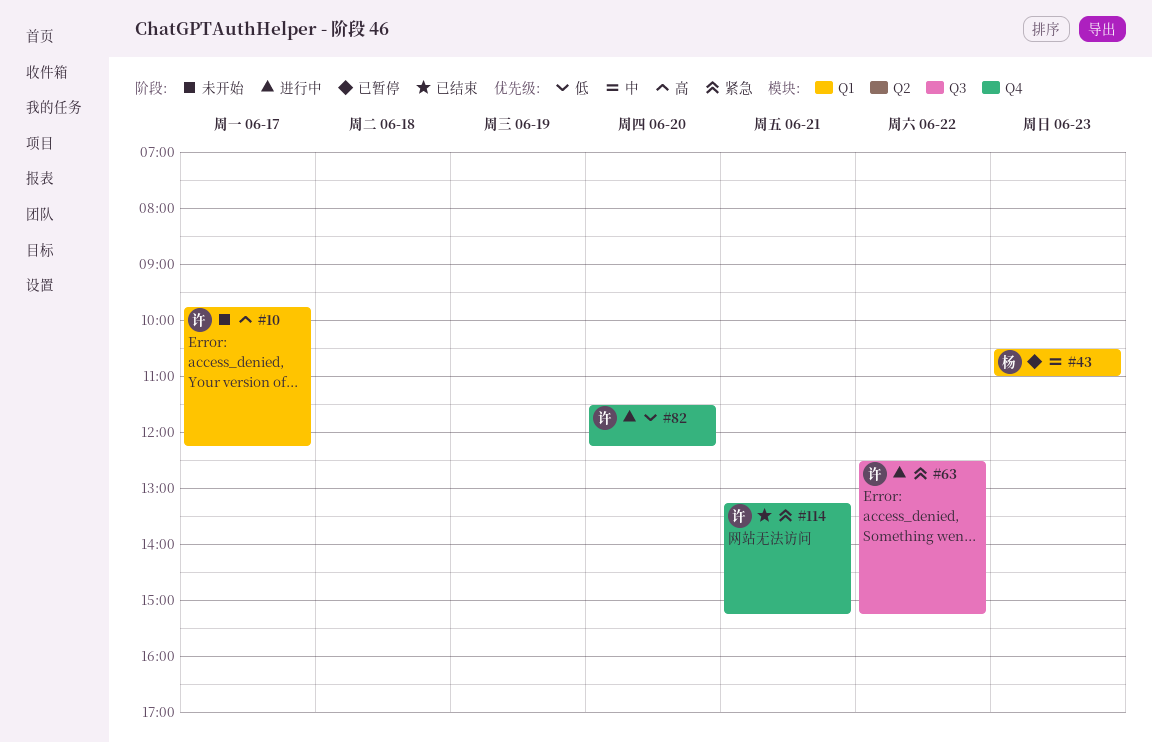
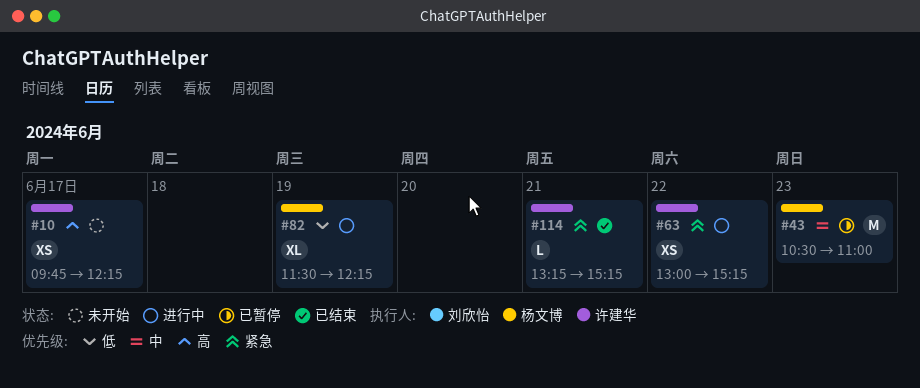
#63, begins: 12:30 -> 13:00
#82, owner: 许建华 -> 杨文博
#82, day: Jun 20 -> Jun 19

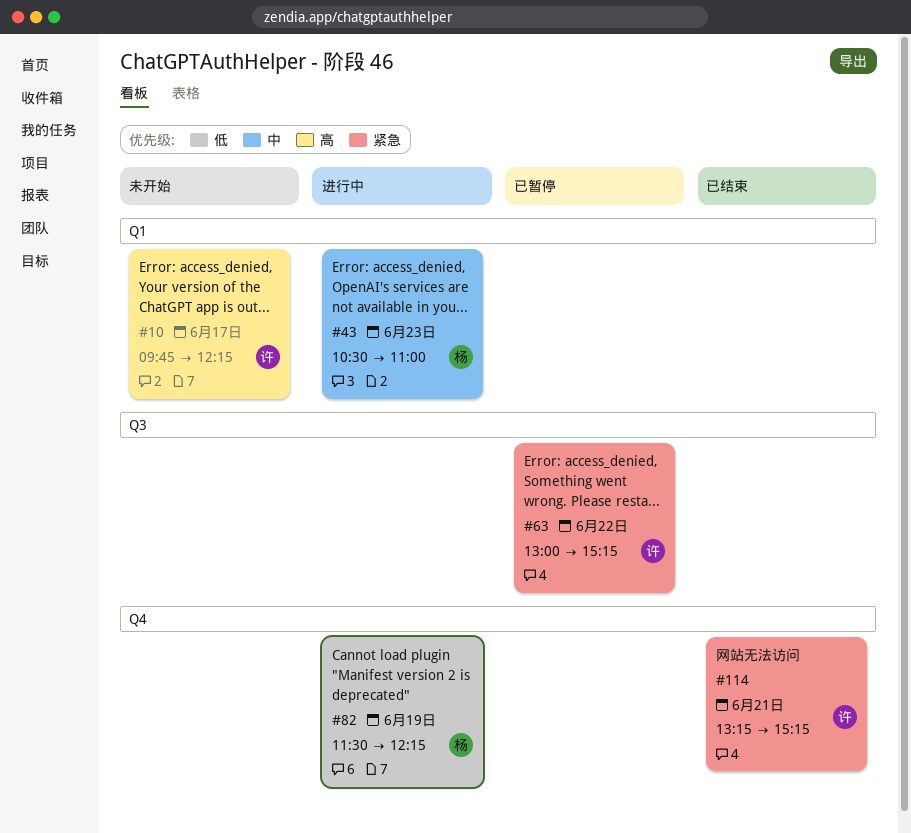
#43, status: 已暂停 -> 进行中
#63, status: 进行中 -> 已暂停

